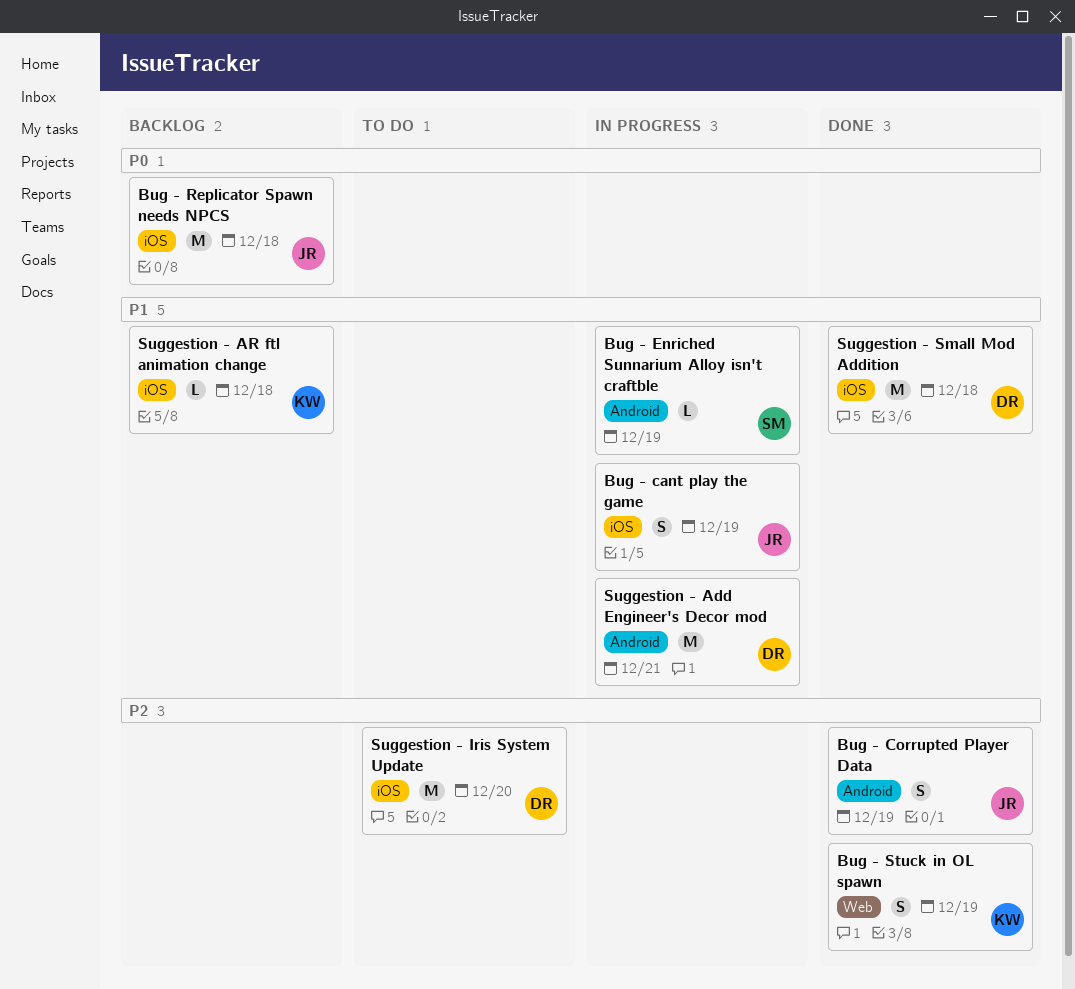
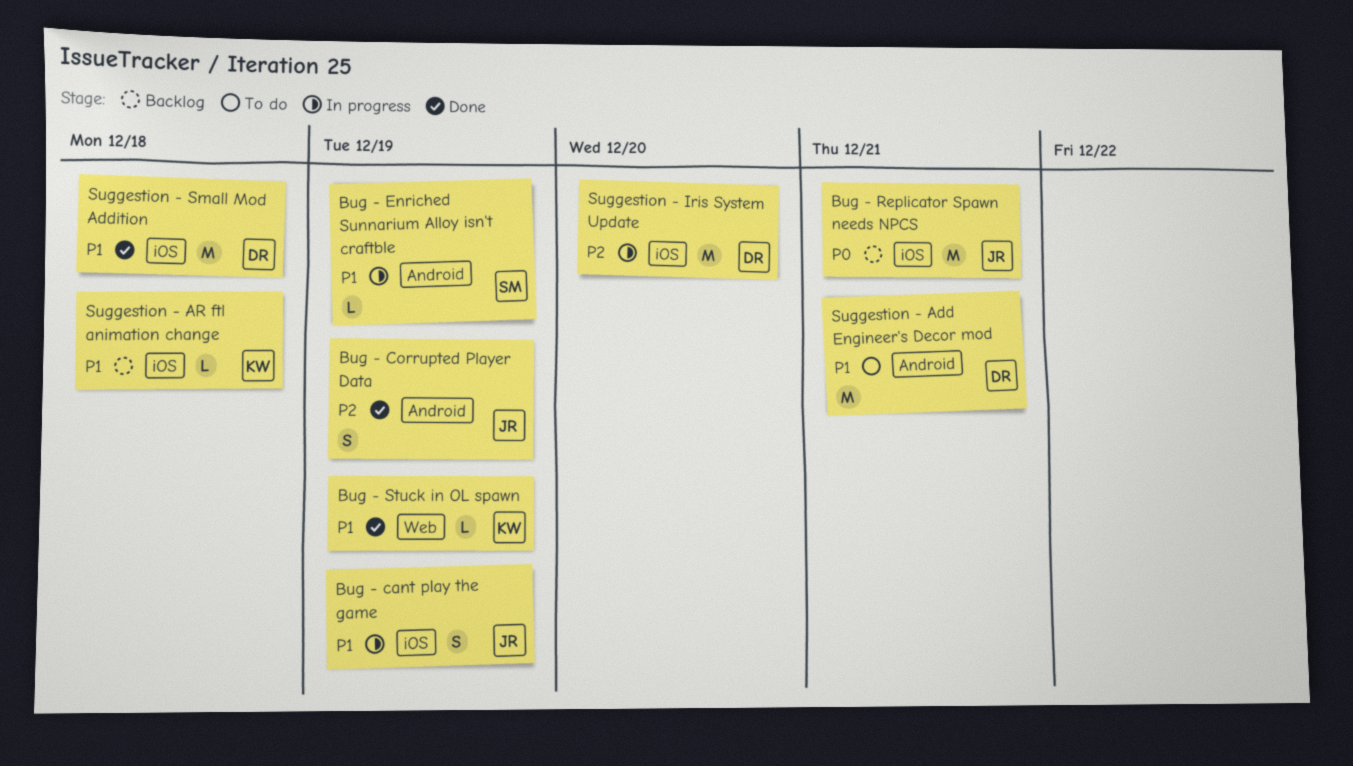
Bug - Replicator Spawn needs NPCS, due: Dec 18 -> Dec 21
Bug - Stuck in OL spawn, priority: P2 -> P1
Bug - Stuck in OL spawn, estimate: S -> L
Suggestion - Add Engineer's Decor mod, status: In progress -> To do
Suggestion - Iris System Update, status: To do -> In progress

